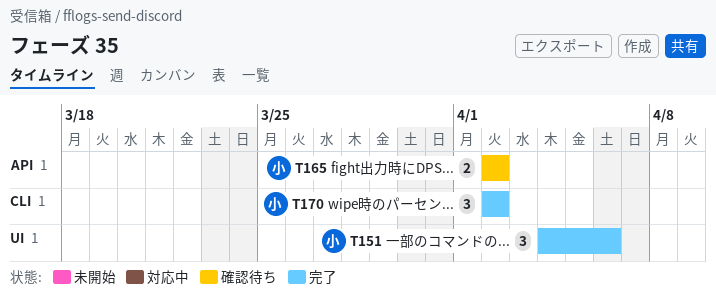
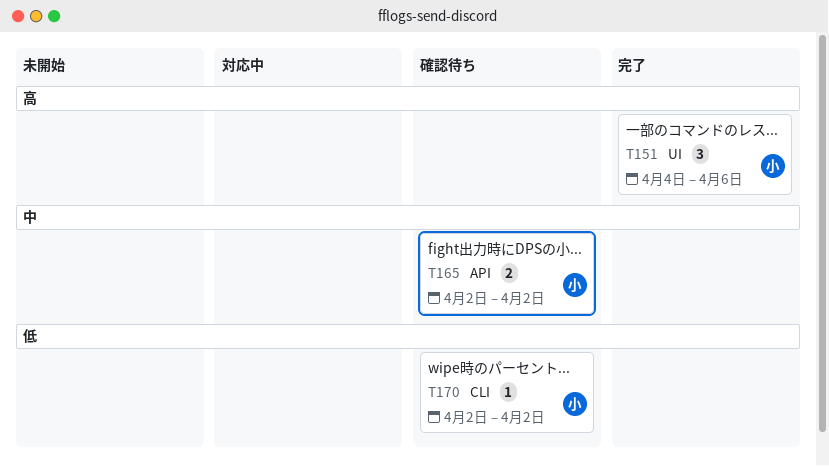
T170, status: 完了 -> 確認待ち
T170, estimate: 3 -> 1

